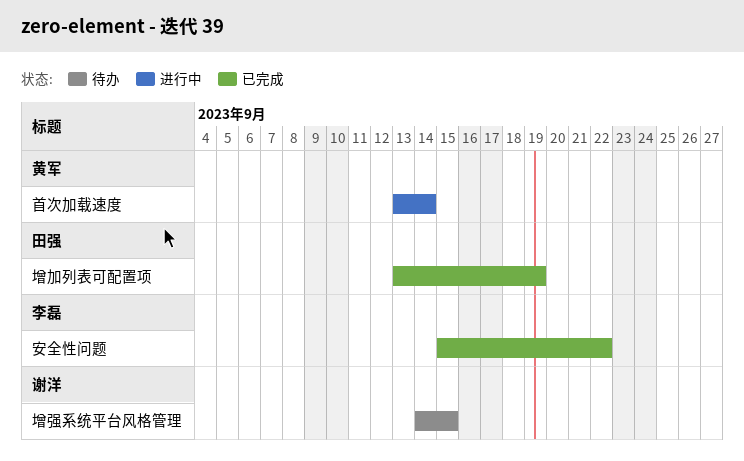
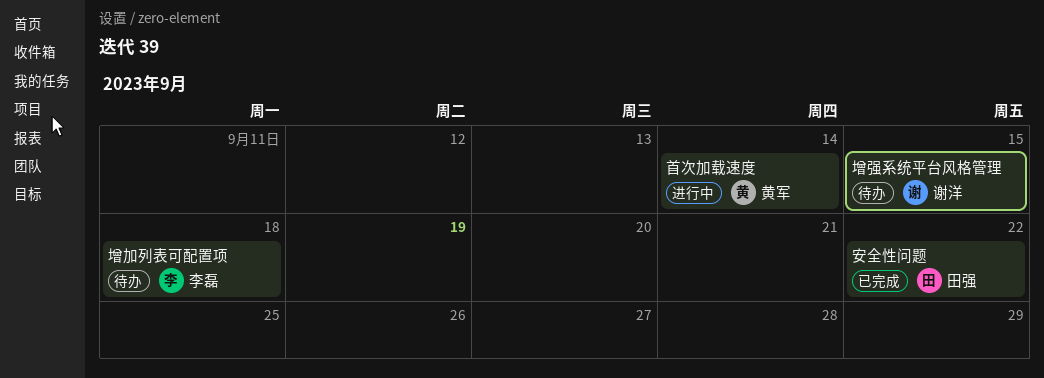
增加列表可配置项, status: 已完成 -> 待办
增加列表可配置项, owner: 田强 -> 李磊
增加列表可配置项, due: Sep 19 -> Sep 18
安全性问题, owner: 李磊 -> 田强

